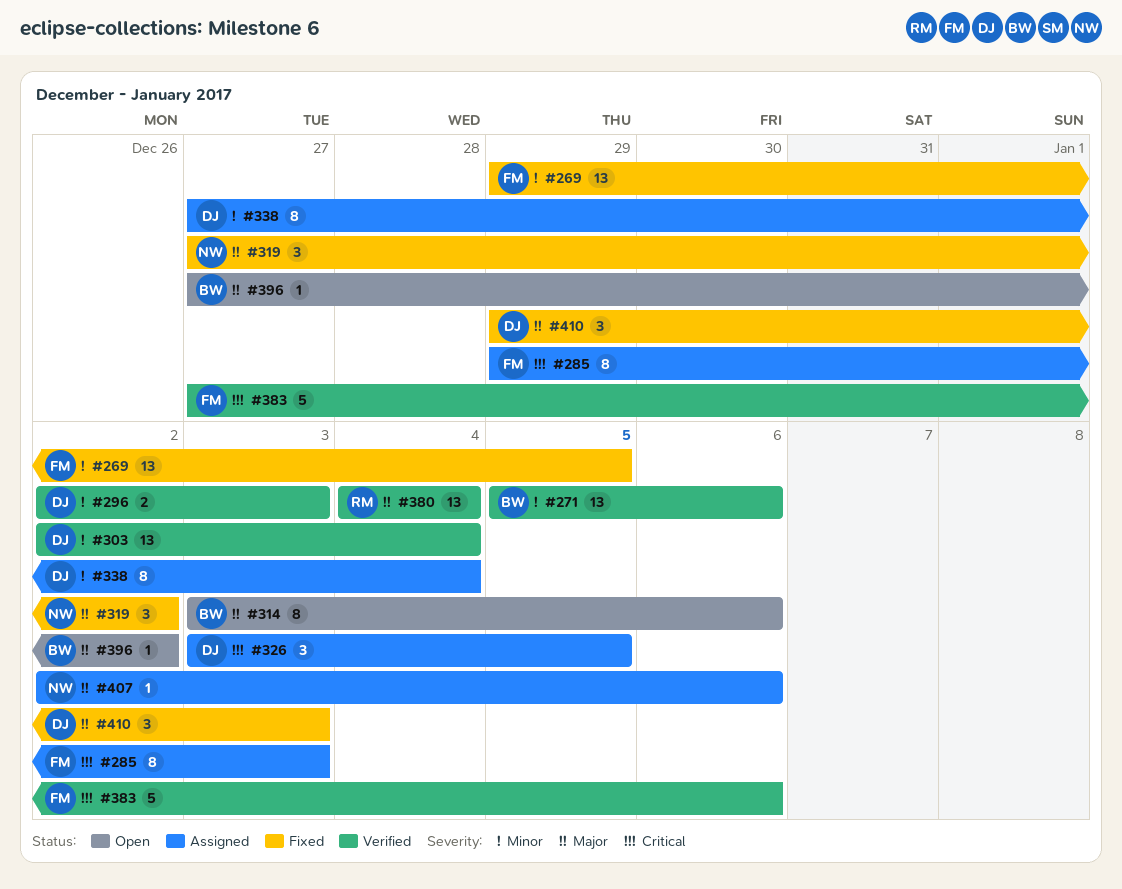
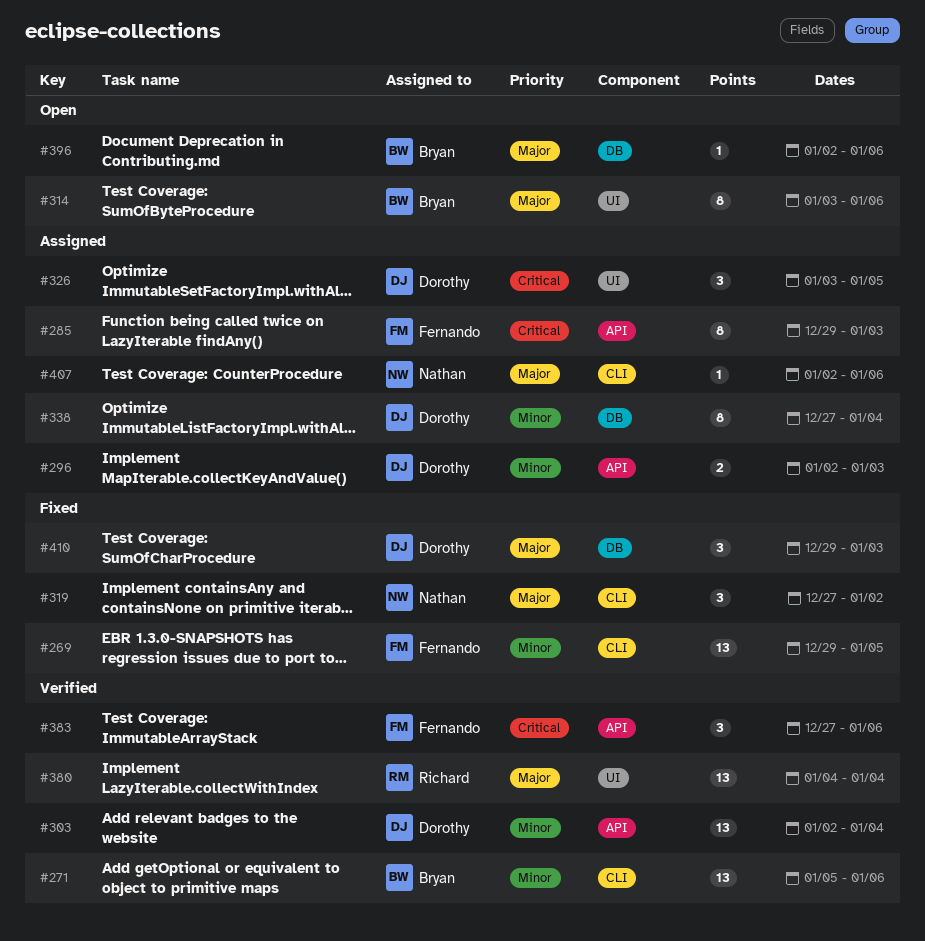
#296, status: Verified -> Assigned
#383, estimate: 5 -> 3
#396, start: Dec 27 -> Jan 2
#396, due: Jan 2 -> Jan 6

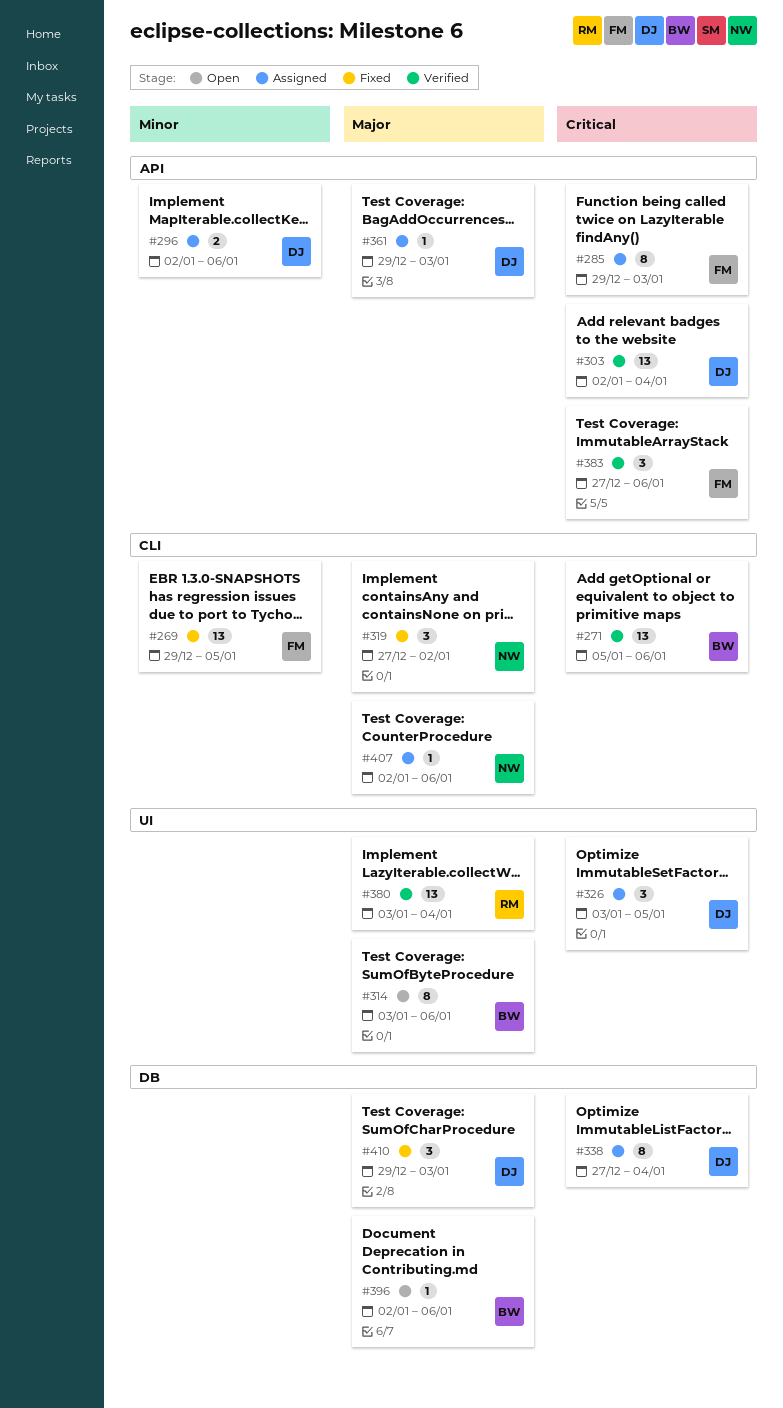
#271, priority: Minor -> Critical
#296, due: Jan 3 -> Jan 6
#303, priority: Minor -> Critical
#338, priority: Minor -> Critical
#361: none -> present
#380, start: Jan 4 -> Jan 3

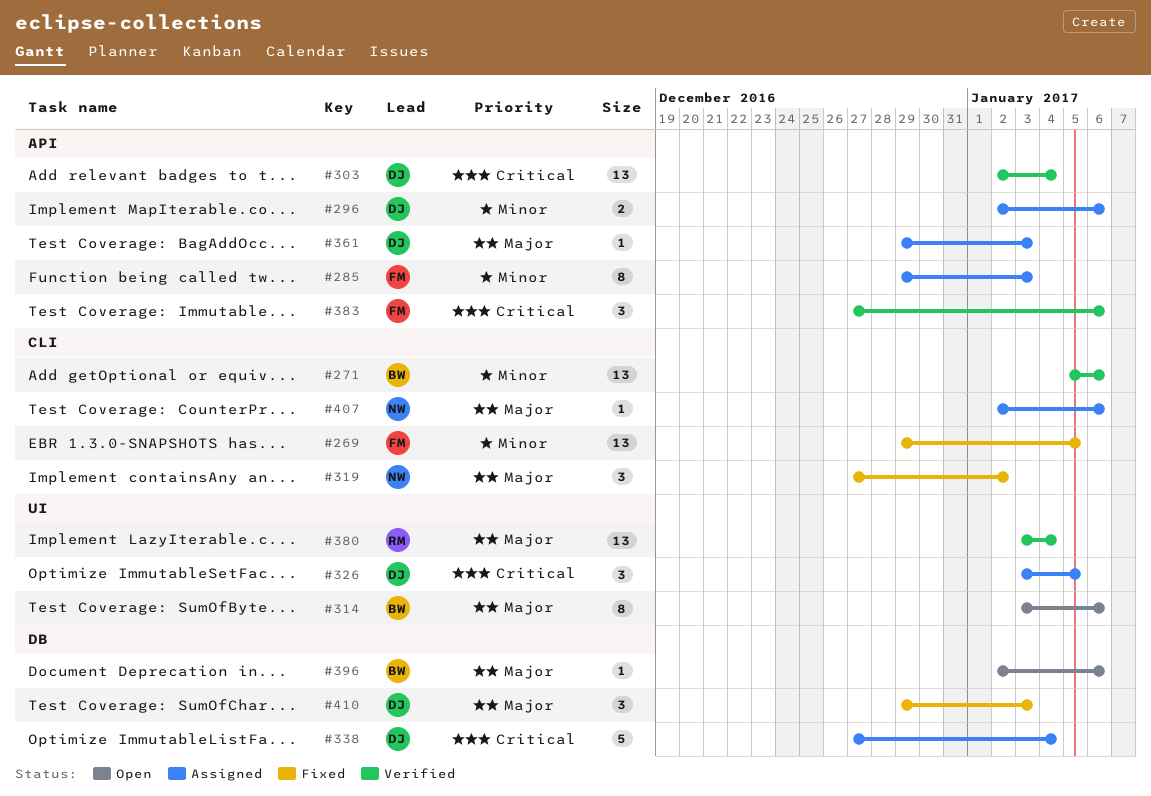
#271, priority: Critical -> Minor
#285, priority: Critical -> Minor
#338, estimate: 8 -> 5

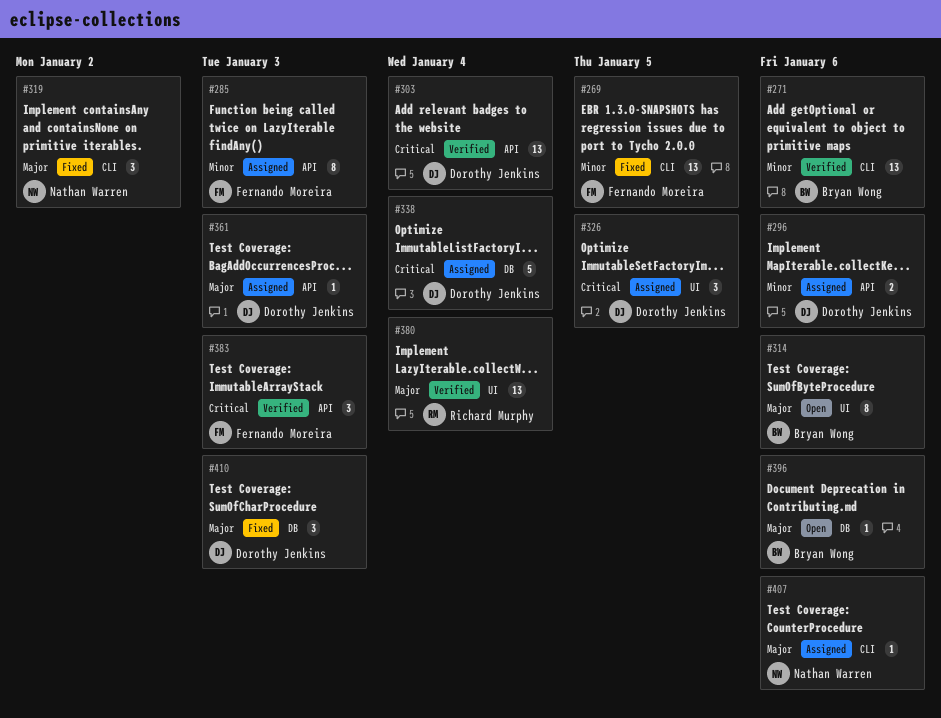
#383, due: Jan 6 -> Jan 3

